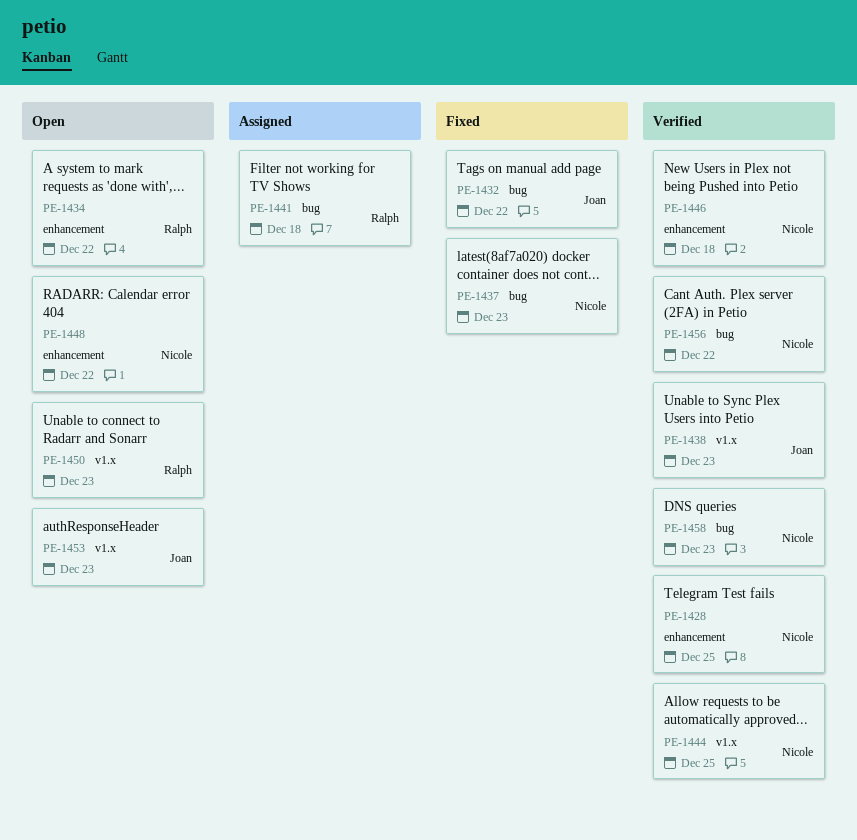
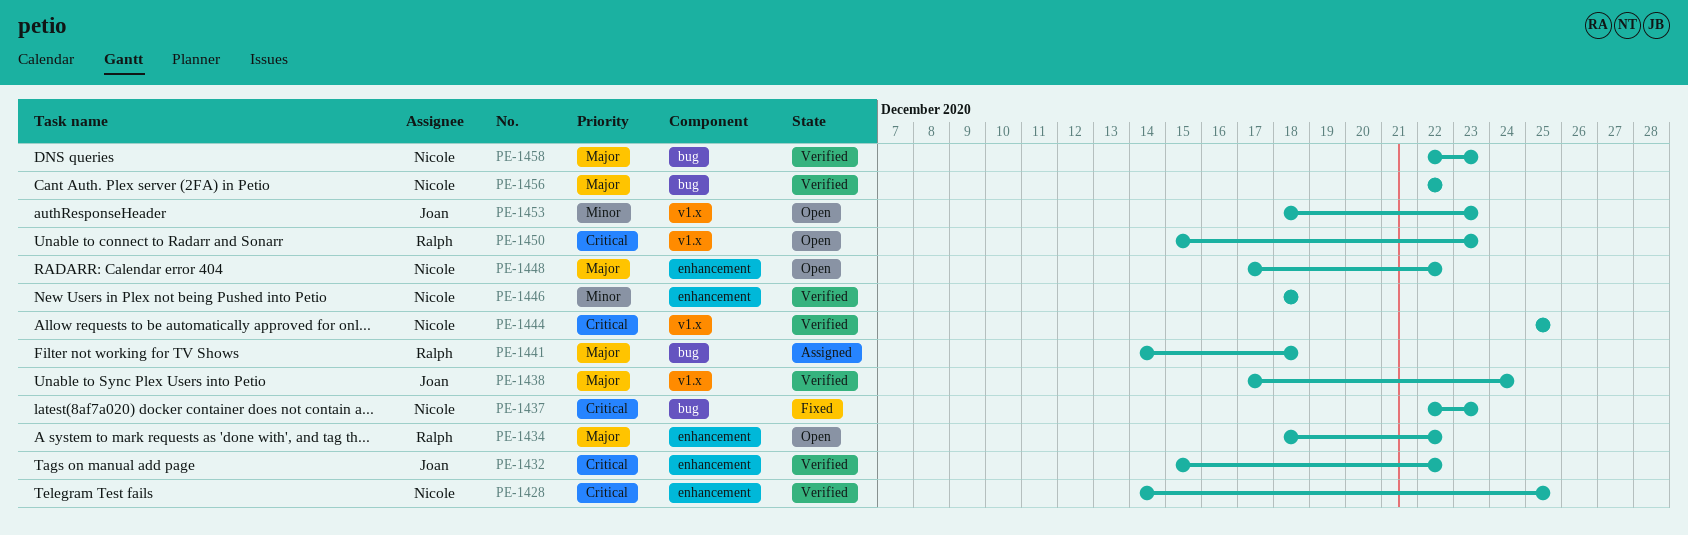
PE-1432, status: Fixed -> Verified
PE-1432, label: bug -> enhancement
PE-1438, due: Dec 23 -> Dec 24

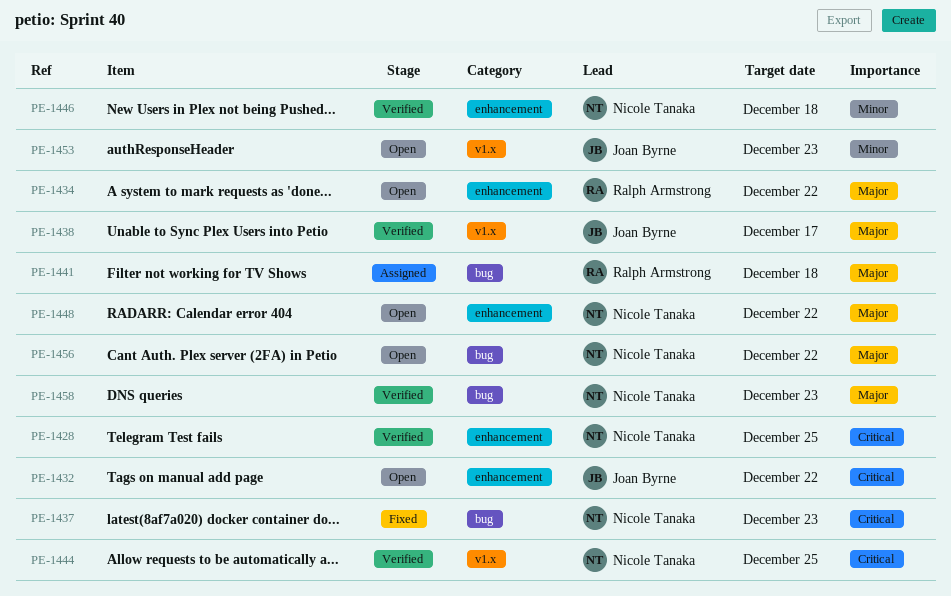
PE-1432, status: Verified -> Open
PE-1438, due: Dec 24 -> Dec 17
PE-1450: present -> none
PE-1456, status: Verified -> Open

